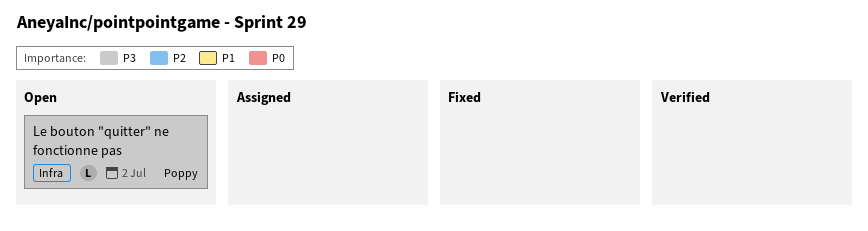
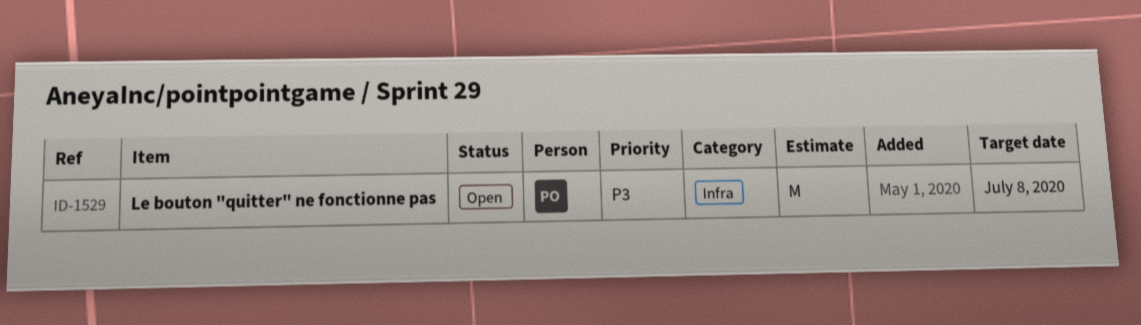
Le bouton "quitter" ne fonctionne pas, estimate: L -> M
Le bouton "quitter" ne fonctionne pas, due: Jul 2 -> Jul 8

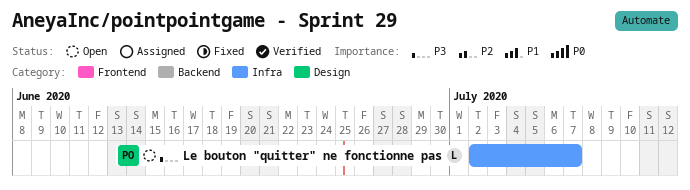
Le bouton "quitter" ne fonctionne pas, estimate: M -> L
Le bouton "quitter" ne fonctionne pas, due: Jul 8 -> Jul 7

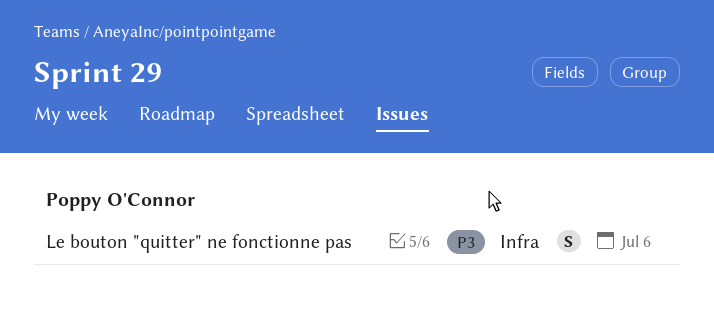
Le bouton "quitter" ne fonctionne pas, estimate: L -> S
Le bouton "quitter" ne fonctionne pas, due: Jul 7 -> Jul 6

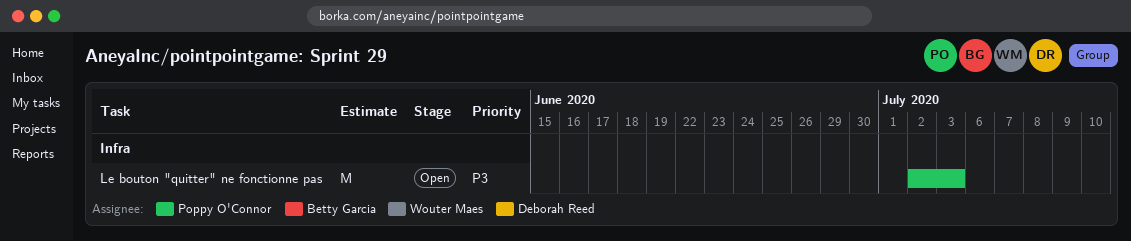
Le bouton "quitter" ne fonctionne pas, estimate: S -> M
Le bouton "quitter" ne fonctionne pas, due: Jul 6 -> Jul 3

